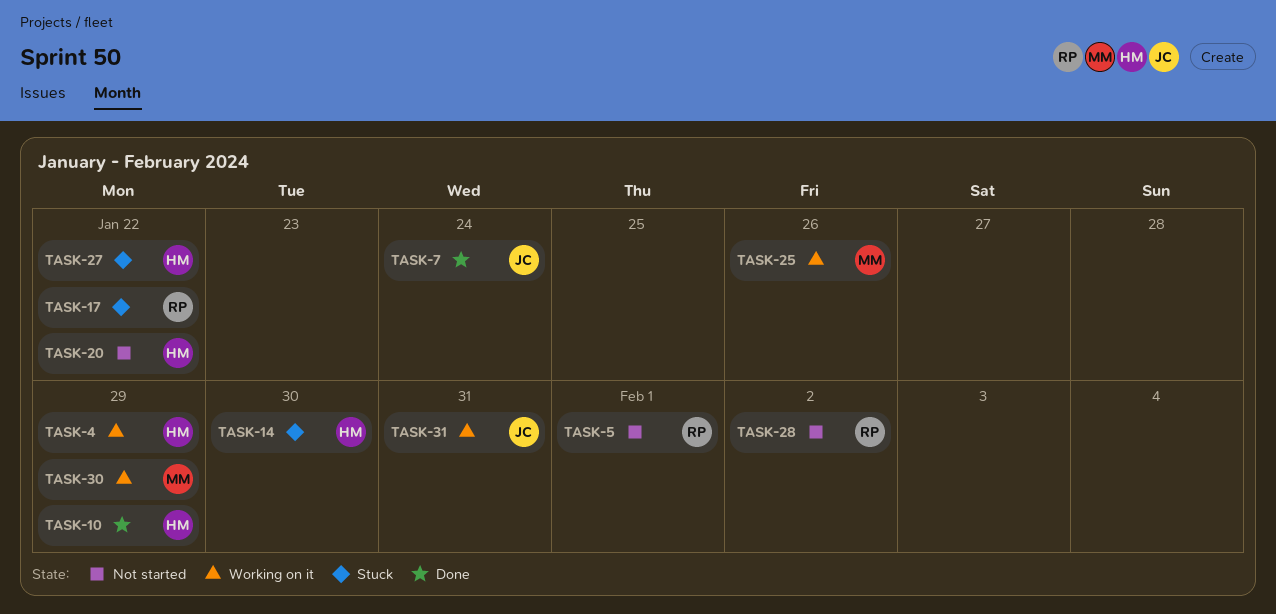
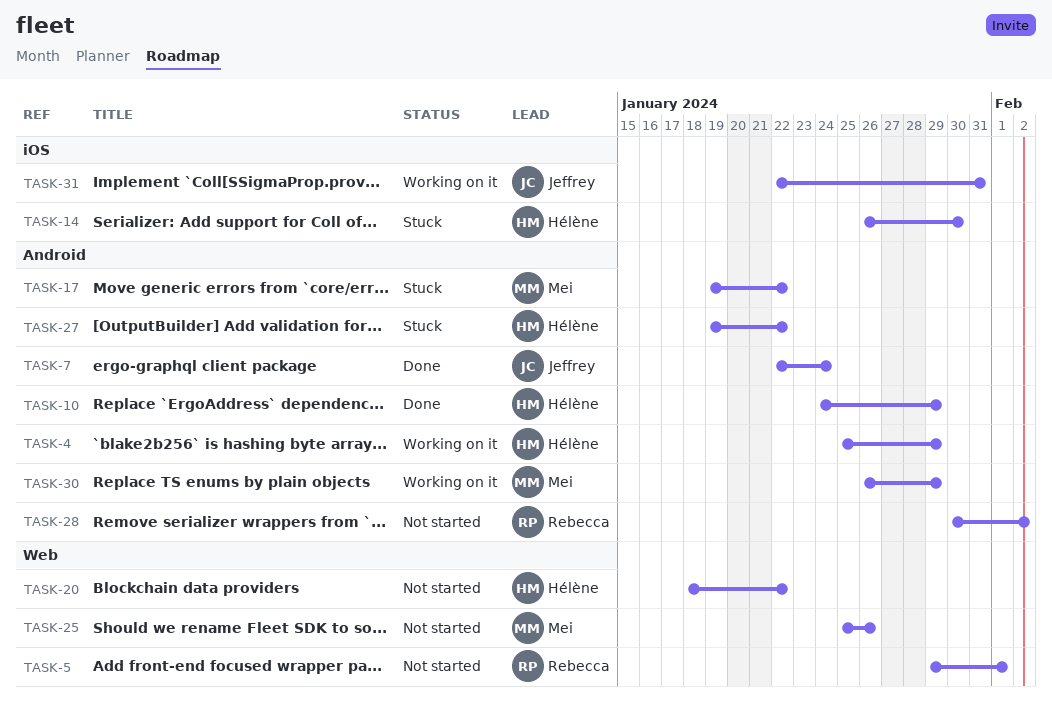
TASK-17, owner: Rebecca -> Mei
TASK-25, status: Working on it -> Not started

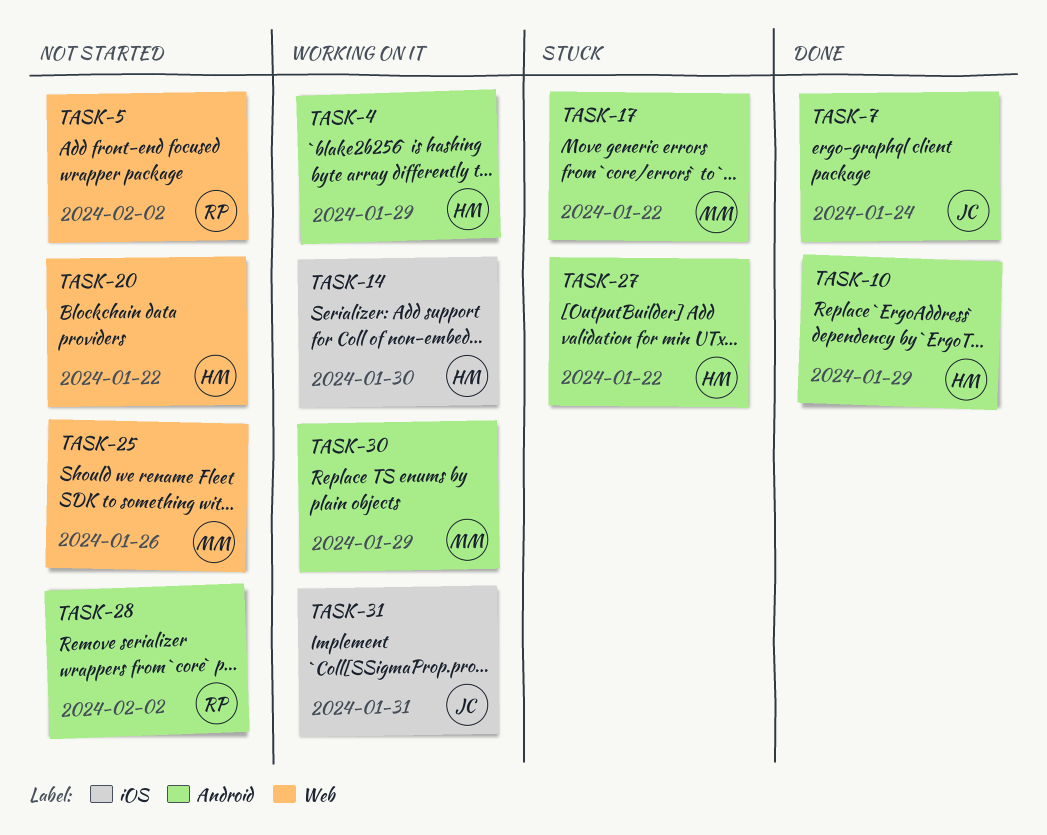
TASK-5, due: Feb 1 -> Feb 2
TASK-14, status: Stuck -> Working on it

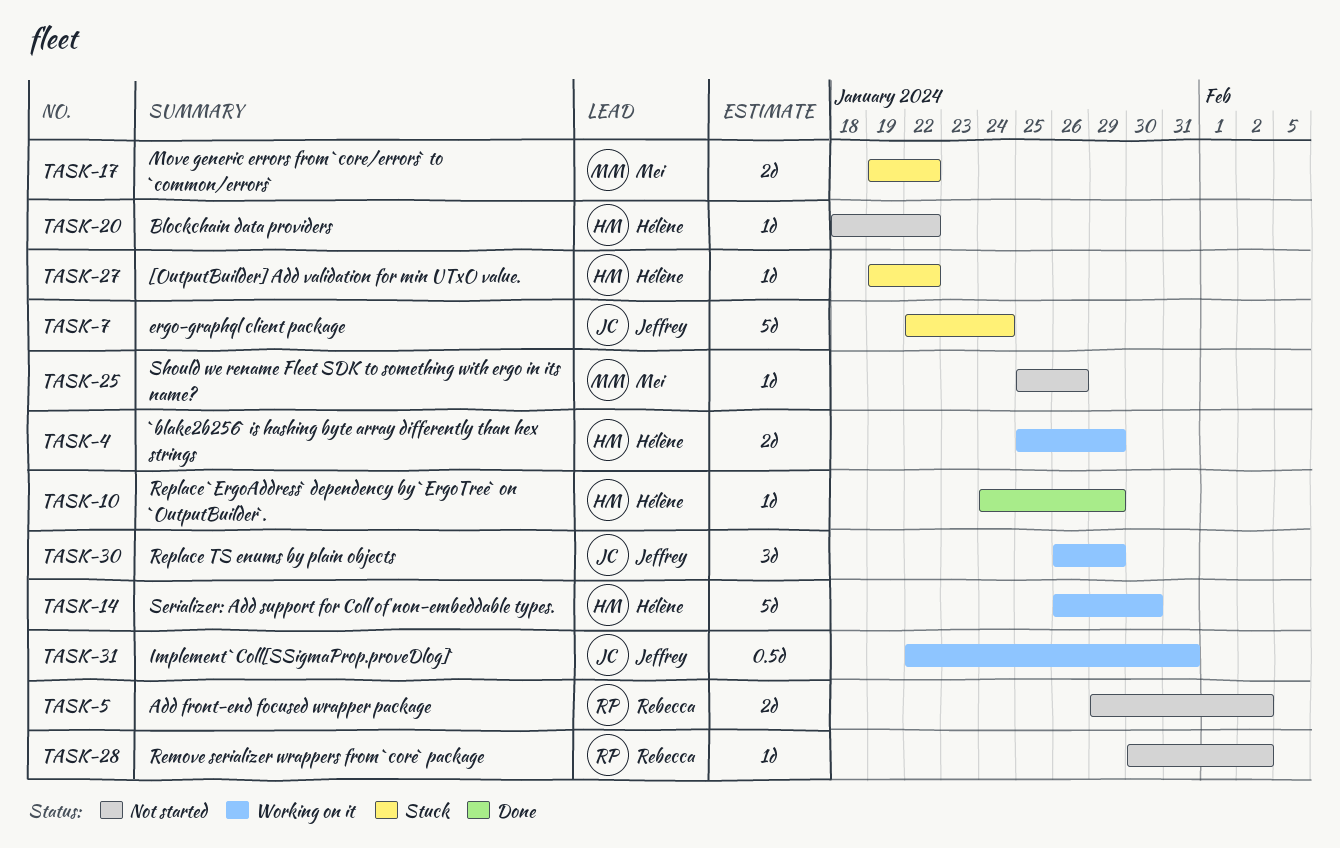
TASK-7, status: Done -> Stuck
TASK-30, owner: Mei -> Jeffrey

